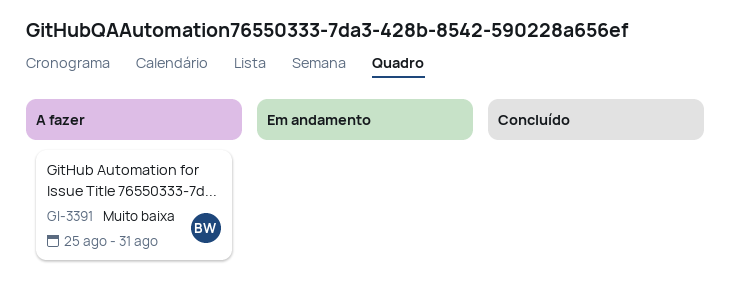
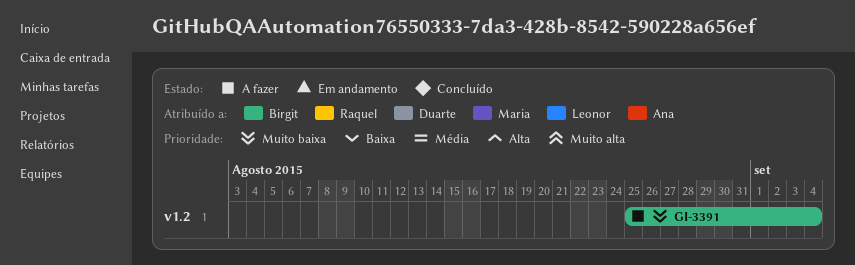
GI-3391, due: Aug 31 -> Sep 4

